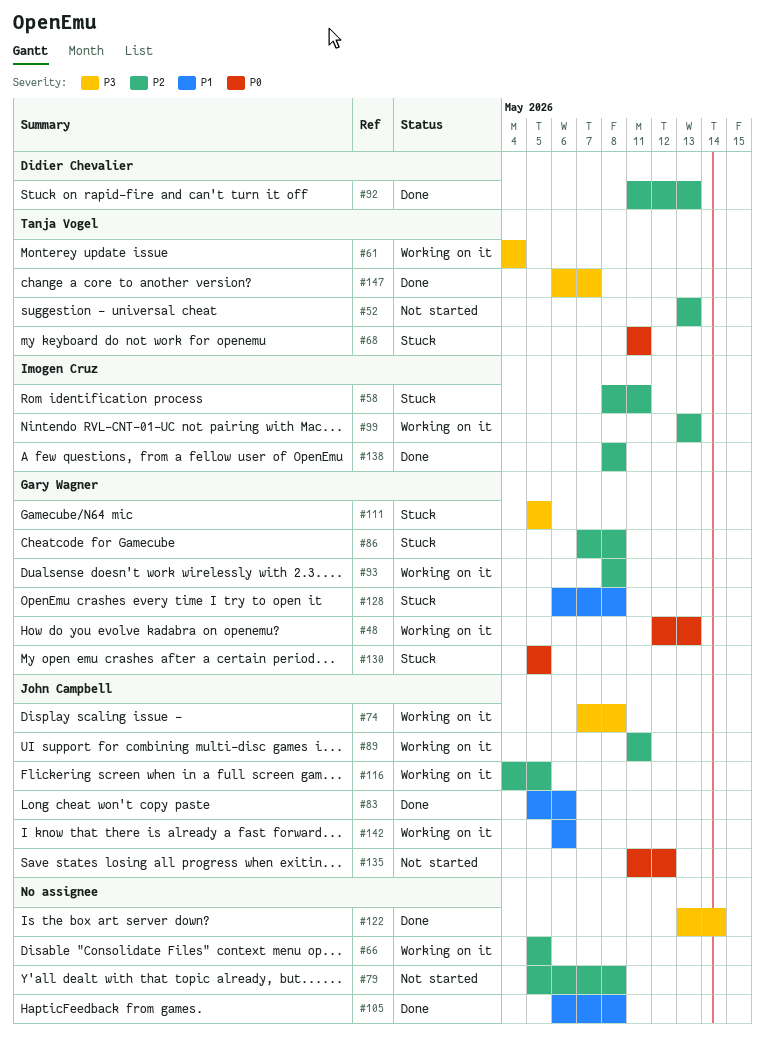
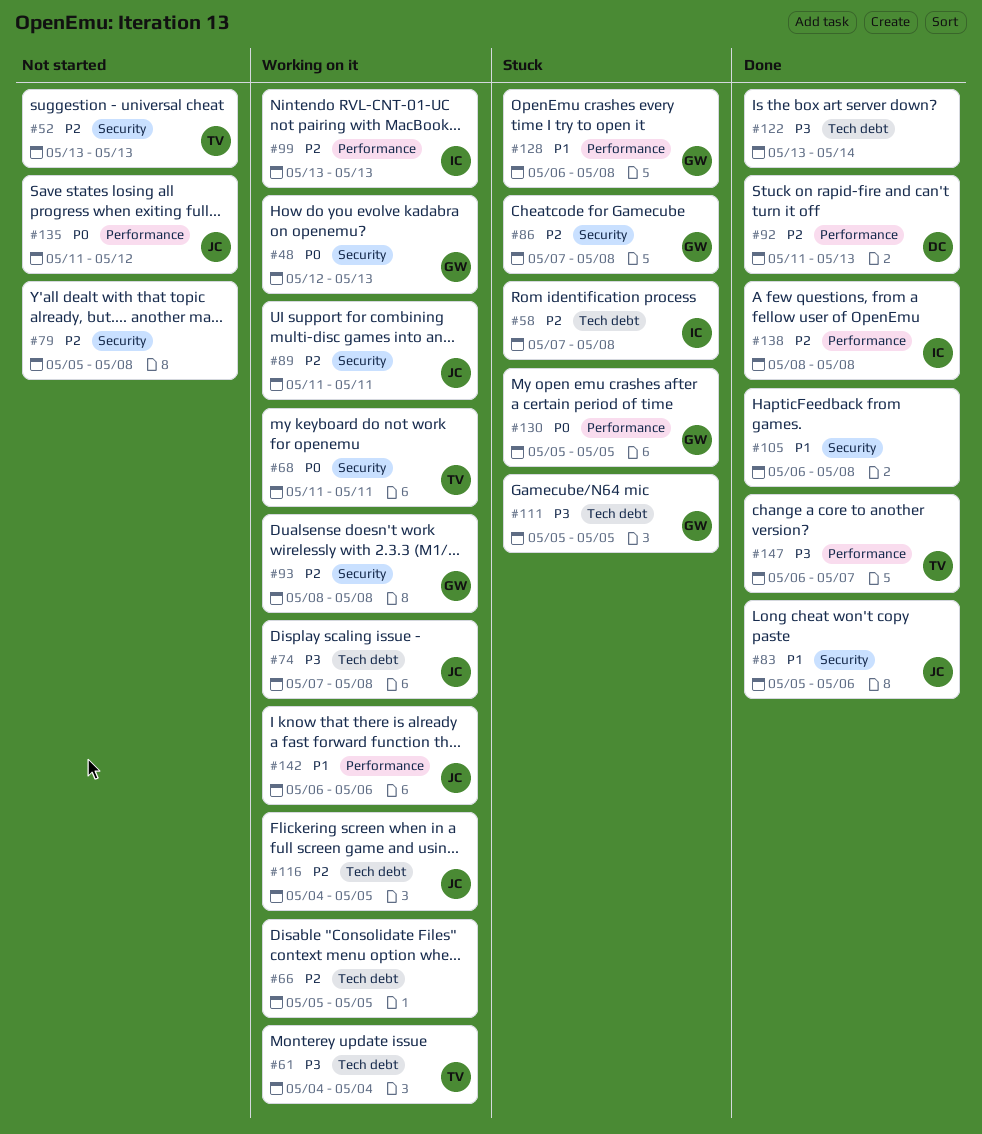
#58, start: May 8 -> May 7
#58, due: May 11 -> May 8
#68, status: Stuck -> Working on it

